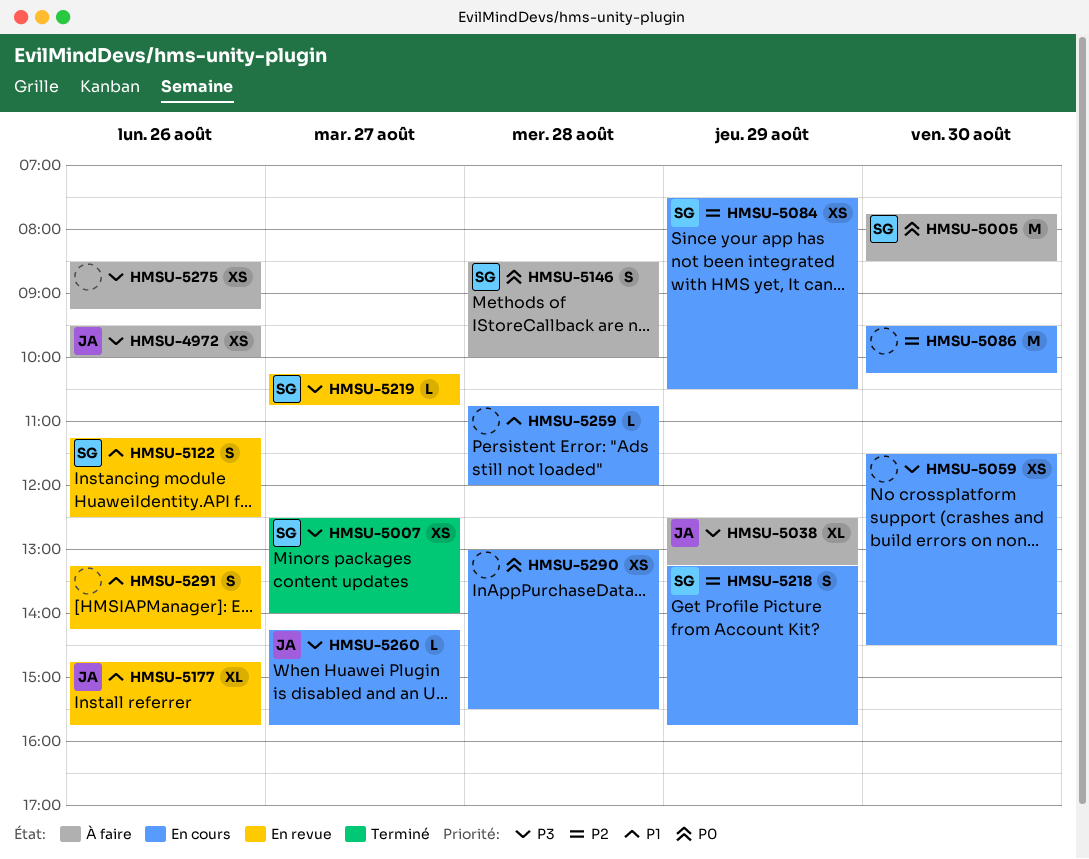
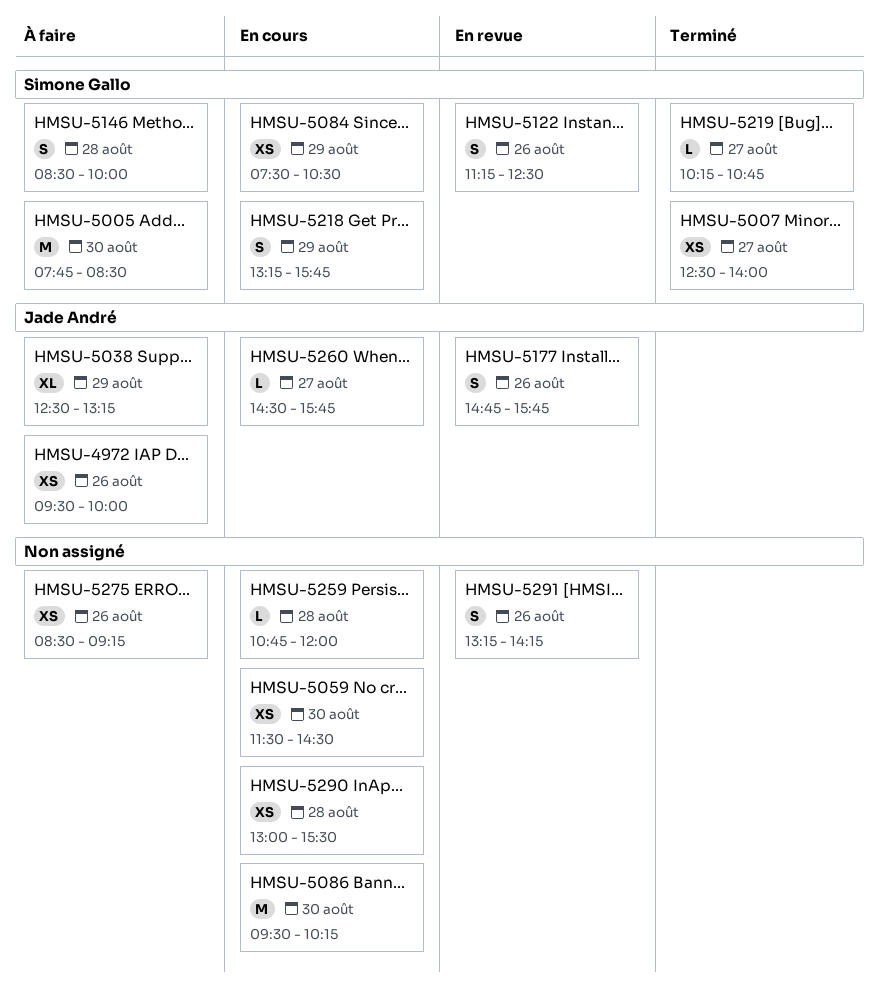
HMSU-5177, estimate: XL -> S
HMSU-5219, status: En revue -> Terminé
HMSU-5260, begins: 14:15 -> 14:30

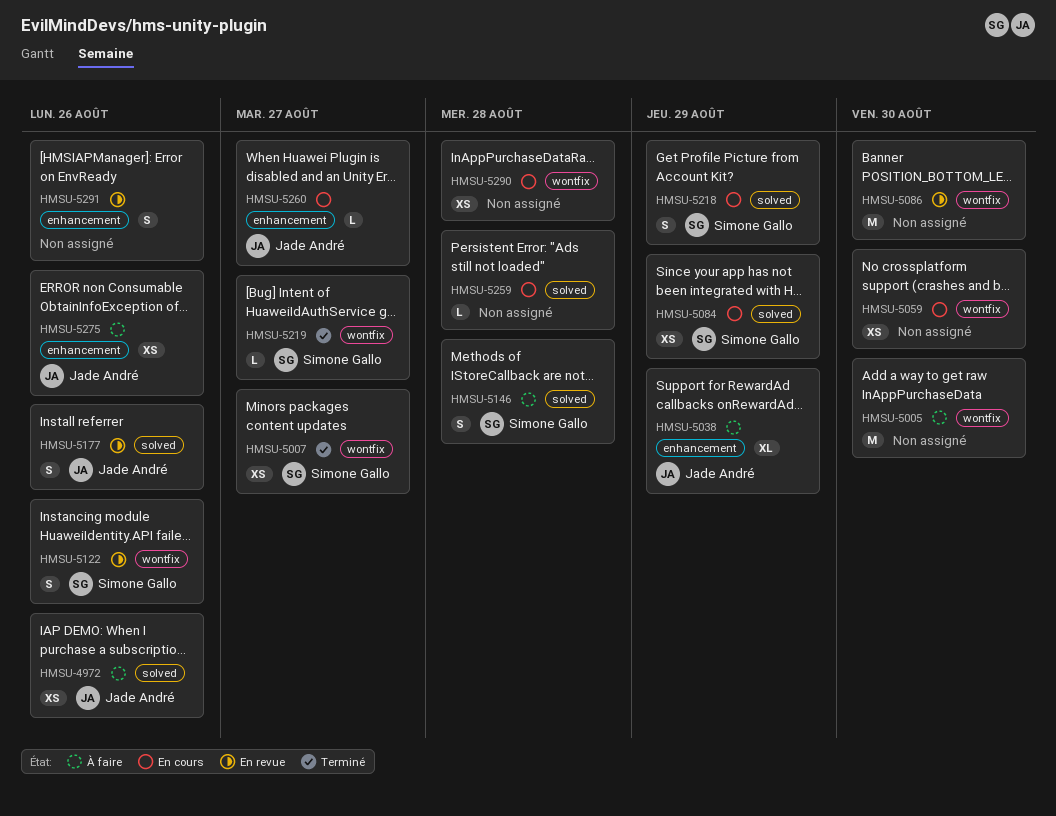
HMSU-5005, owner: Simone Gallo -> none
HMSU-5086, status: En cours -> En revue
HMSU-5275, owner: none -> Jade André

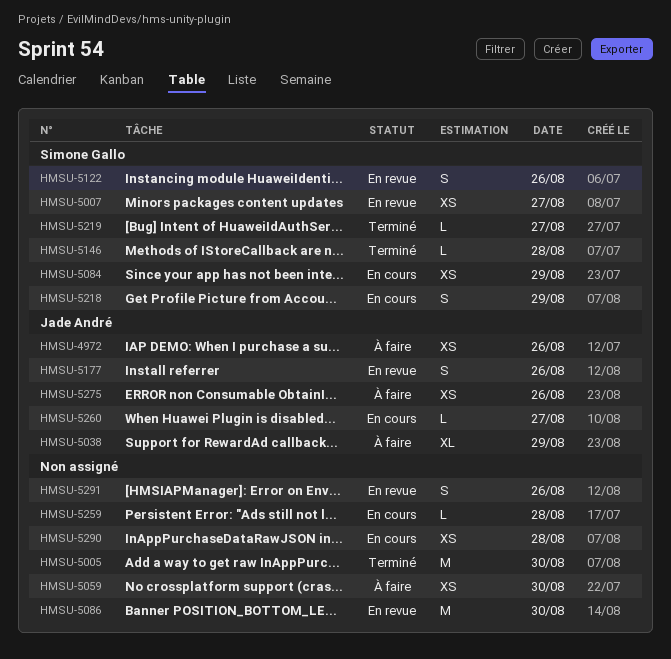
HMSU-5005, status: À faire -> Terminé
HMSU-5007, status: Terminé -> En revue
HMSU-5059, status: En cours -> À faire
HMSU-5146, status: À faire -> Terminé
HMSU-5146, estimate: S -> L

